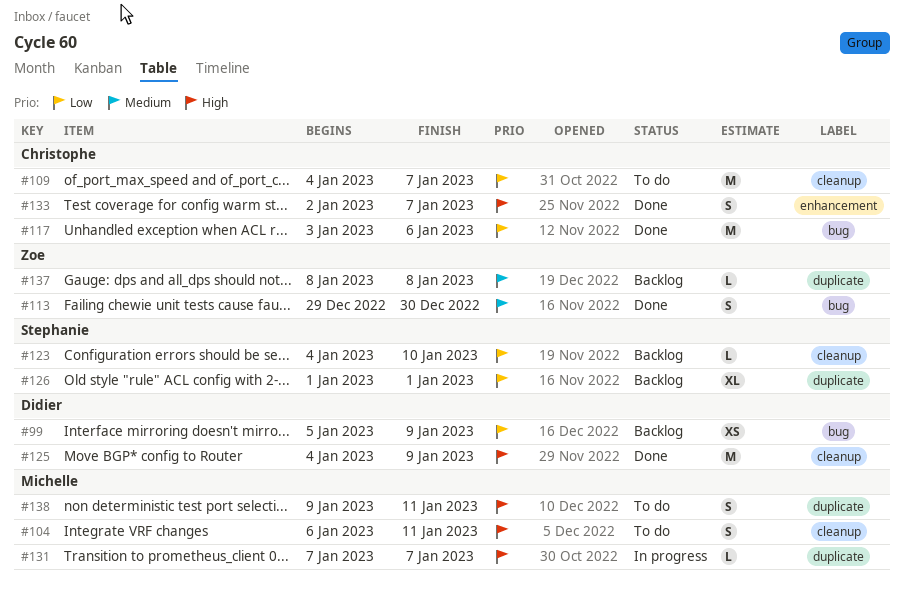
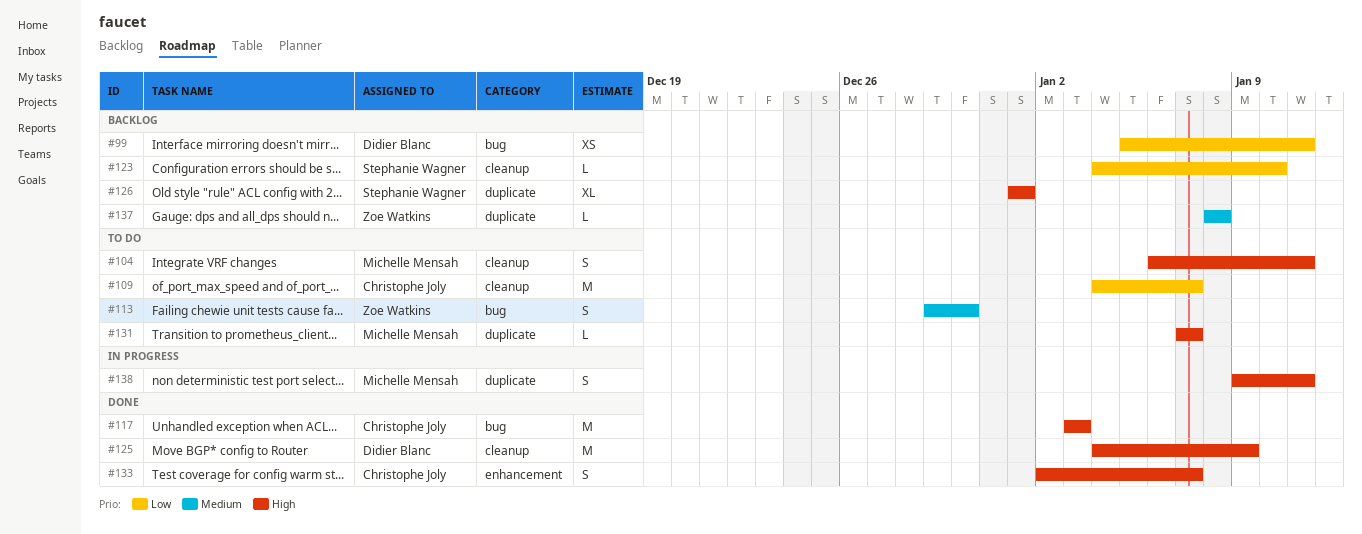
#99, due: Jan 9 -> Jan 11
#113, status: Done -> To do
#117, priority: Low -> High
#117, due: Jan 6 -> Jan 3
#126, priority: Low -> High
#131, status: In progress -> To do
#138, status: To do -> In progress

